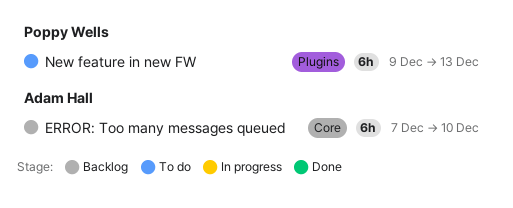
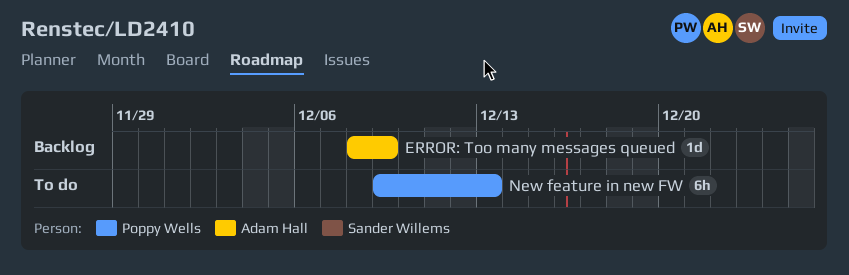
ERROR: Too many messages queued, estimate: 6h -> 1d
ERROR: Too many messages queued, start: Dec 7 -> Dec 8
ERROR: Too many messages queued, due: Dec 10 -> Dec 9

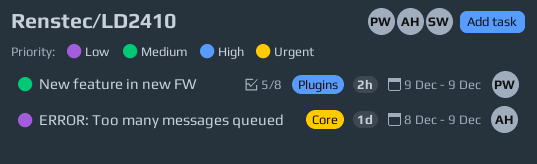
New feature in new FW, estimate: 6h -> 2h
New feature in new FW, due: Dec 13 -> Dec 9

